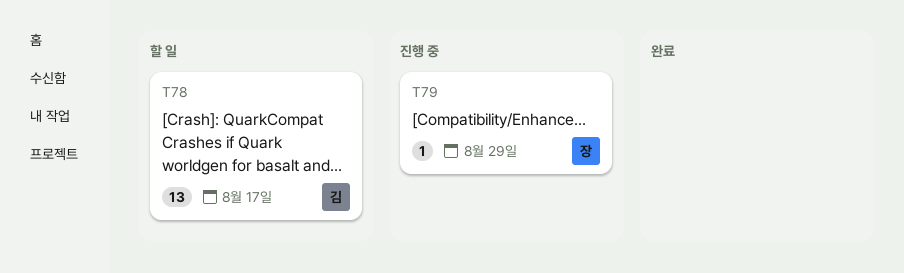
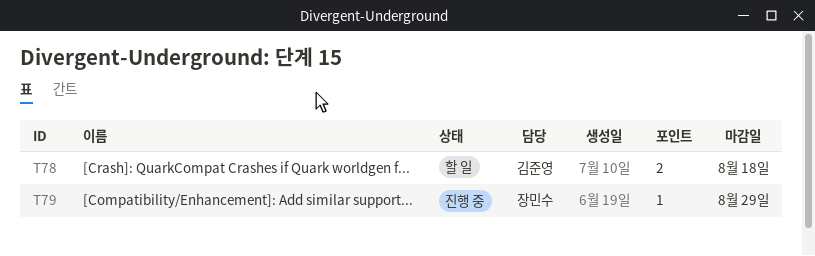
T78, estimate: 13 -> 2
T78, due: Aug 17 -> Aug 18

